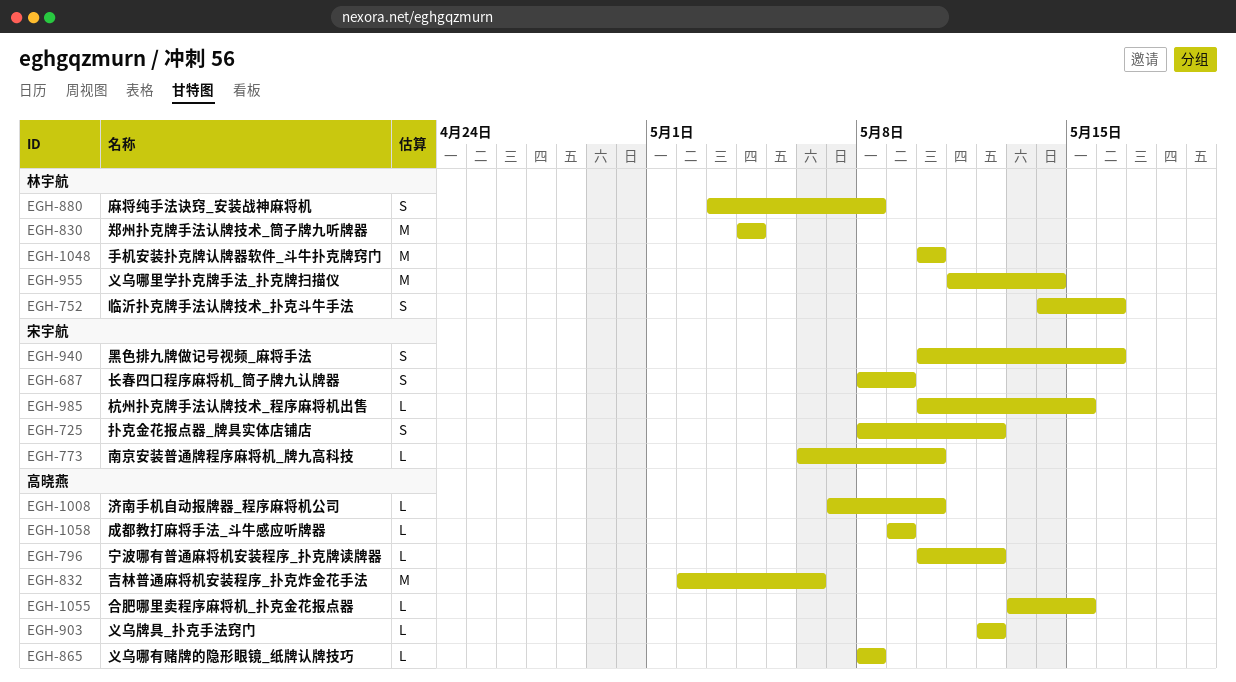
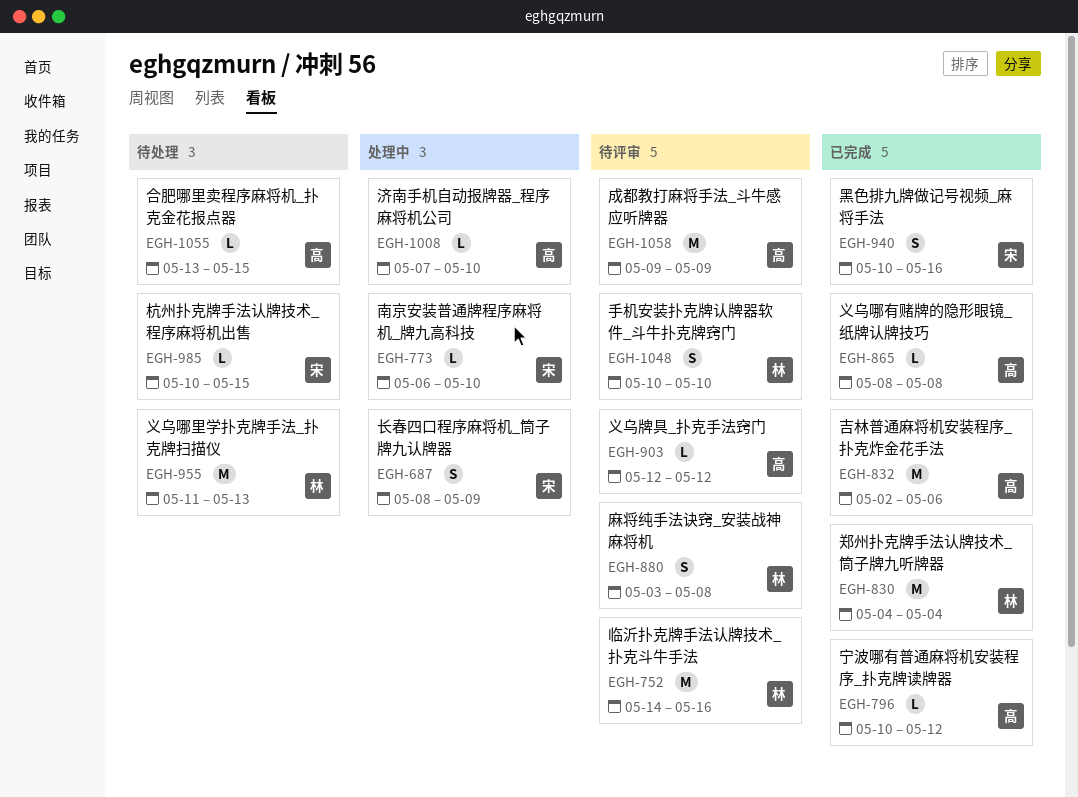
EGH-725: present -> none
EGH-752, estimate: S -> M
EGH-955, due: May 14 -> May 13
EGH-1048, estimate: M -> S
EGH-1058, estimate: L -> M

